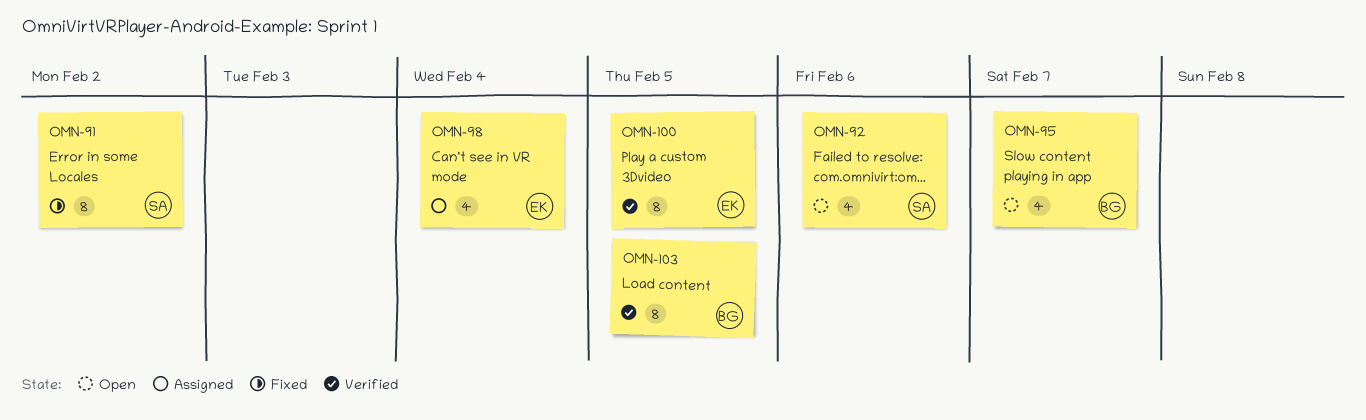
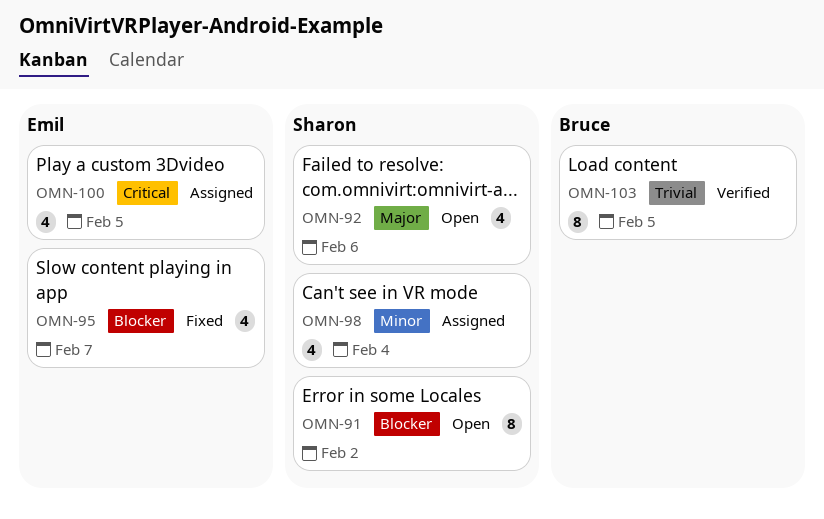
OMN-91, status: Fixed -> Open
OMN-95, status: Open -> Fixed
OMN-95, owner: Bruce -> Emil
OMN-98, owner: Emil -> Sharon
OMN-100, status: Verified -> Assigned
OMN-100, estimate: 8 -> 4

